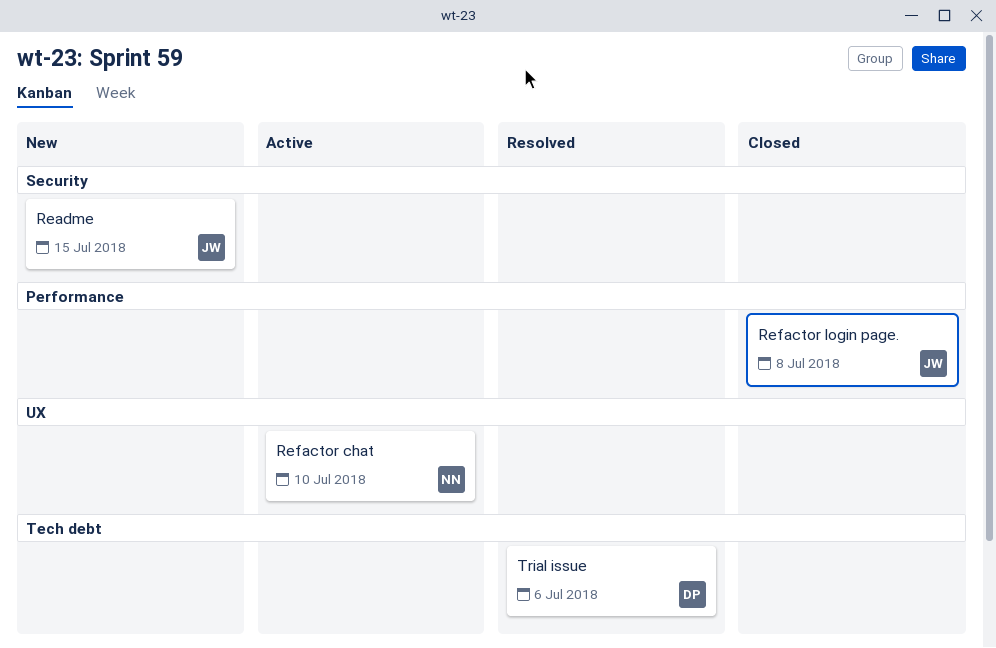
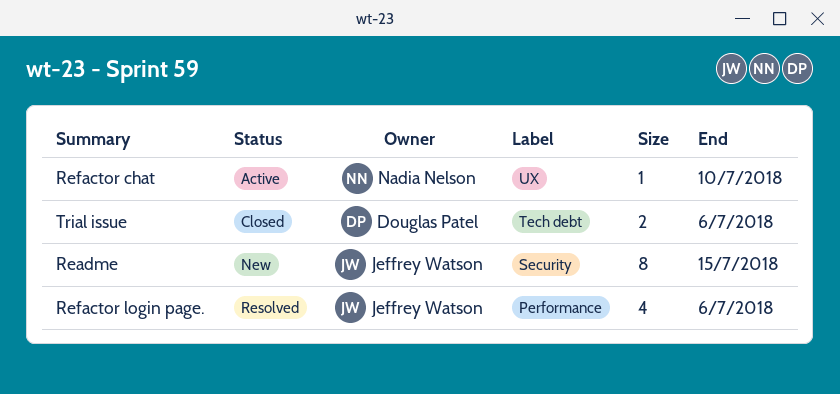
Refactor login page., status: Closed -> Resolved
Refactor login page., due: Jul 8 -> Jul 6
Trial issue, status: Resolved -> Closed

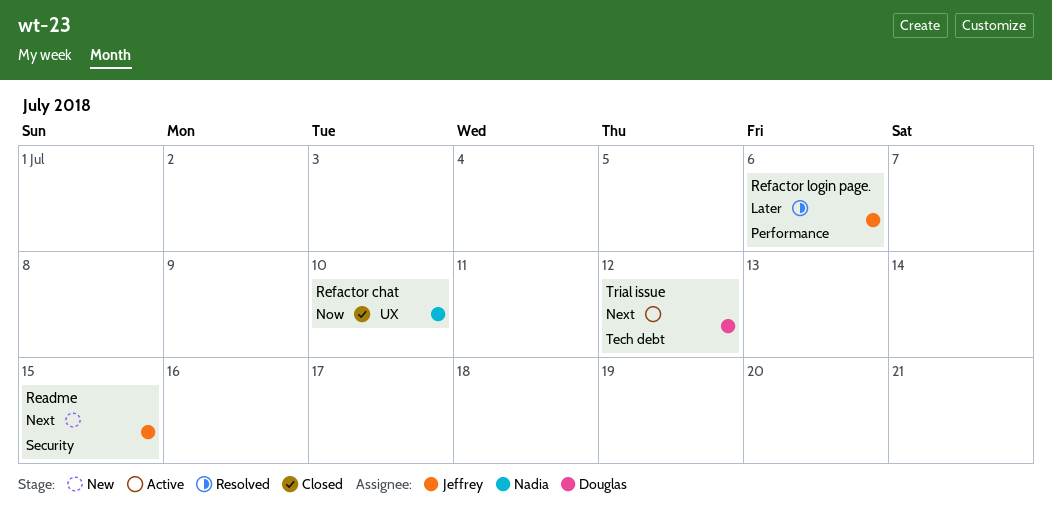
Refactor chat, status: Active -> Closed
Trial issue, status: Closed -> Active
Trial issue, due: Jul 6 -> Jul 12

